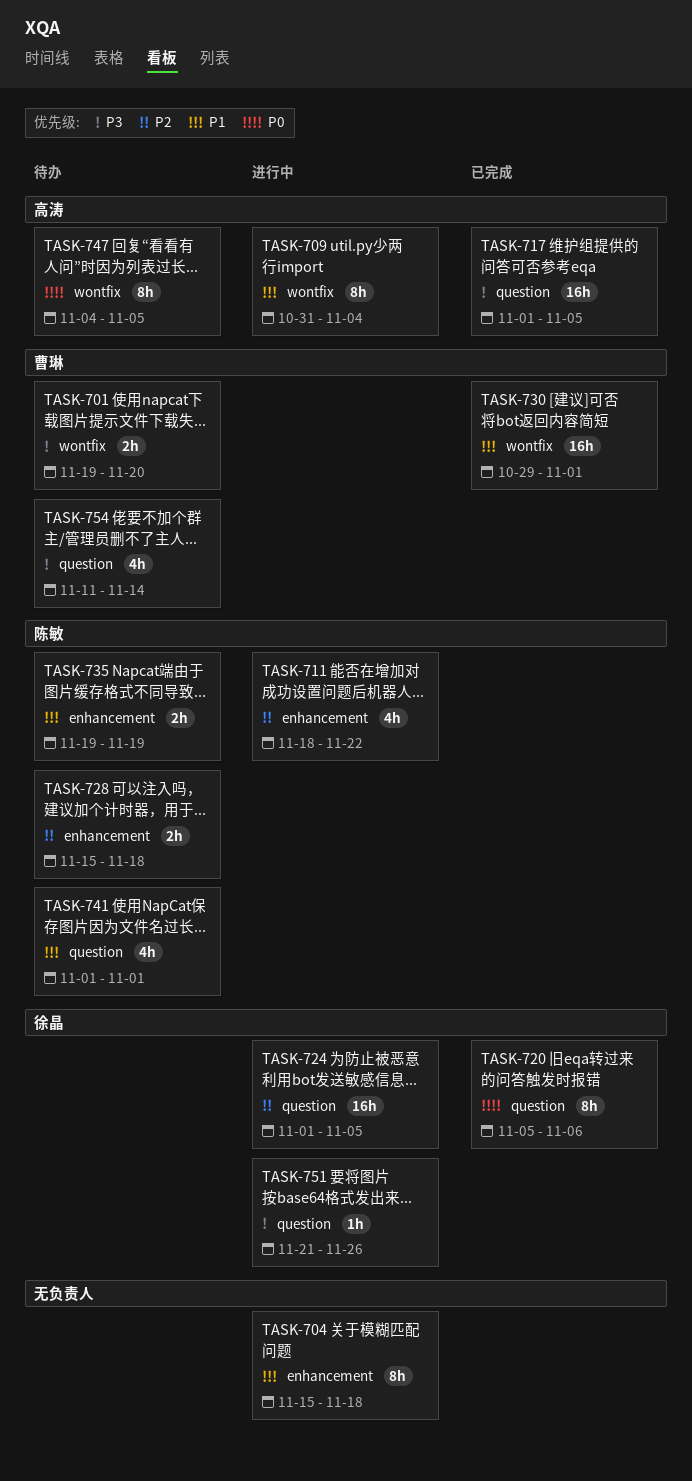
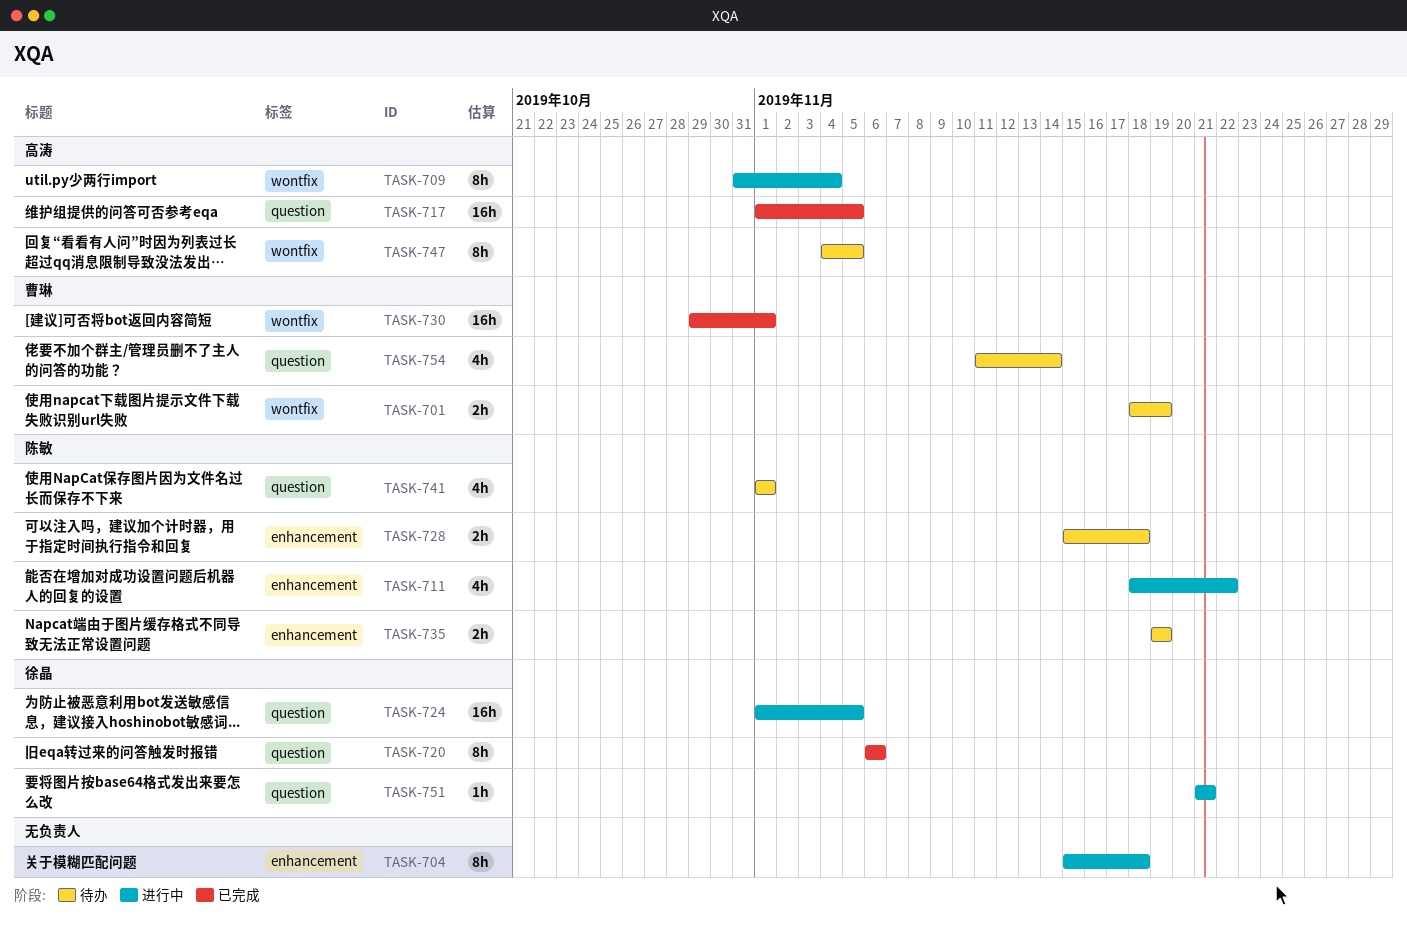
TASK-701, start: Nov 19 -> Nov 18
TASK-701, due: Nov 20 -> Nov 19
TASK-720, start: Nov 5 -> Nov 6
TASK-751, due: Nov 26 -> Nov 21

